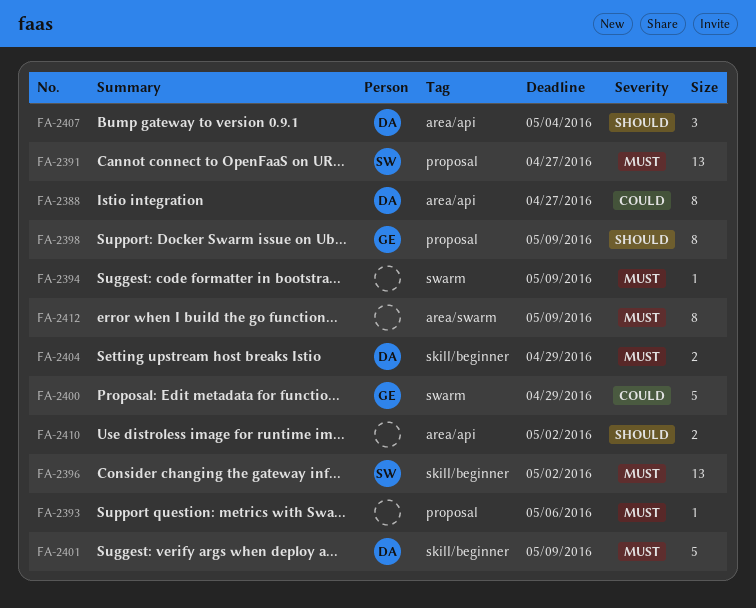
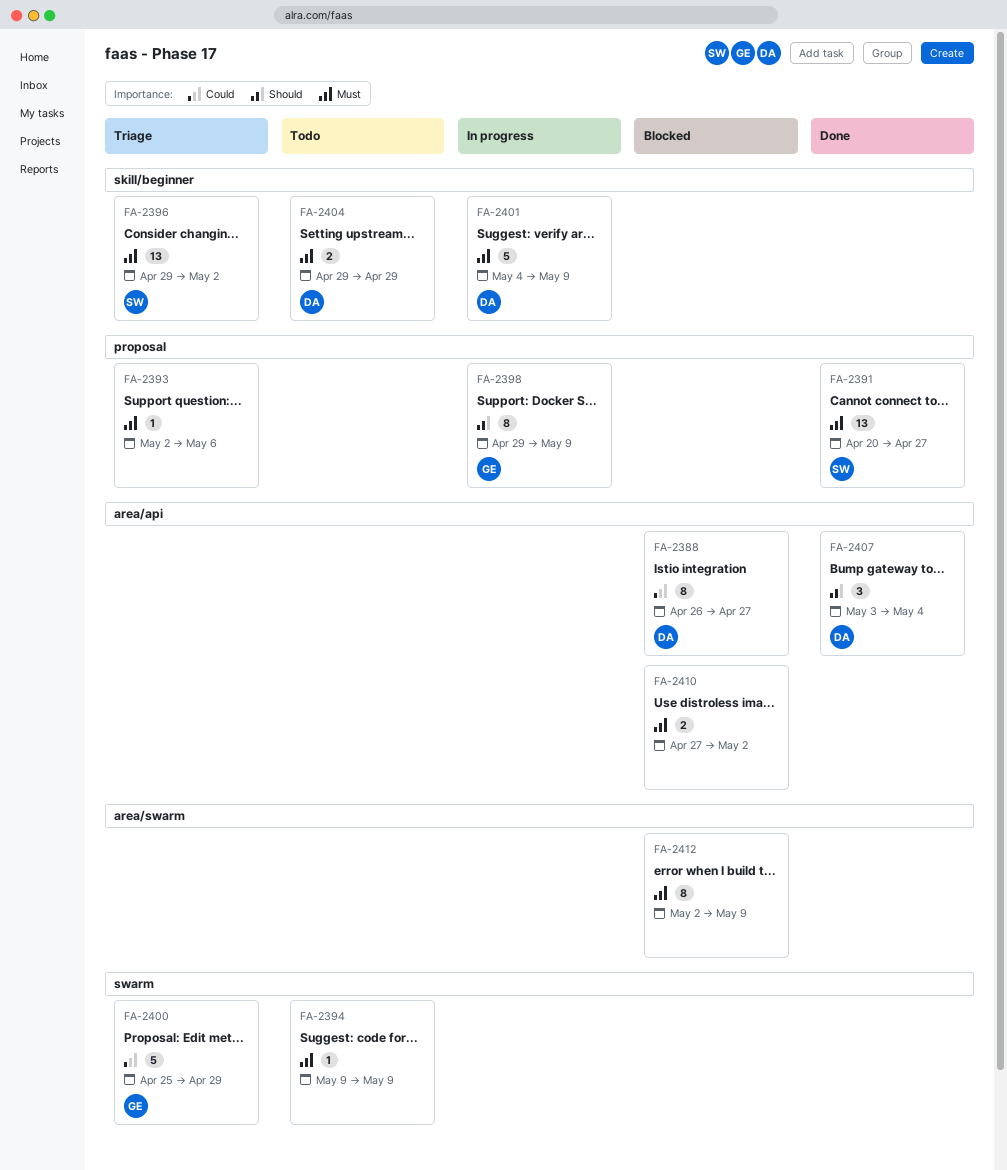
FA-2410, priority: Should -> Must

